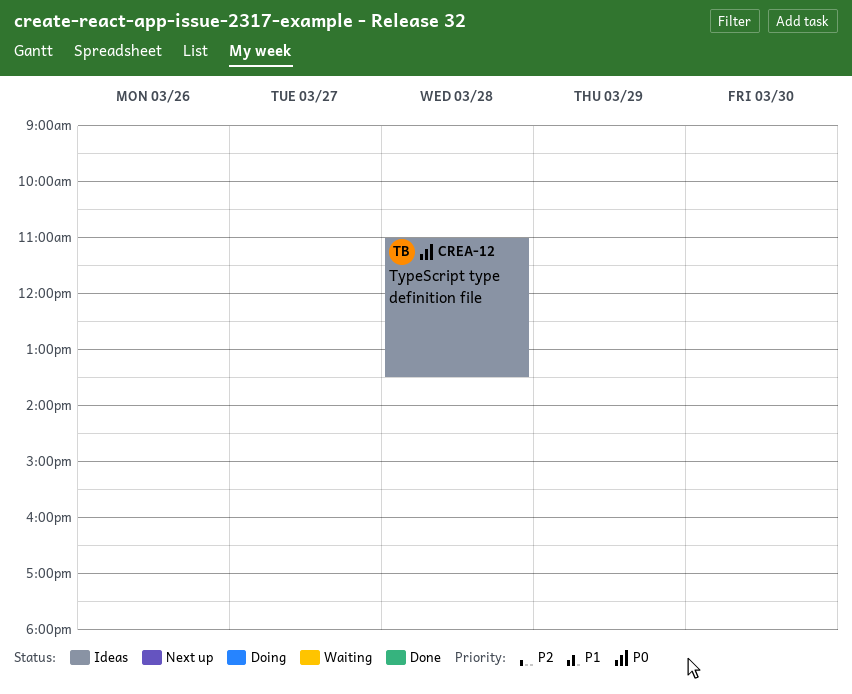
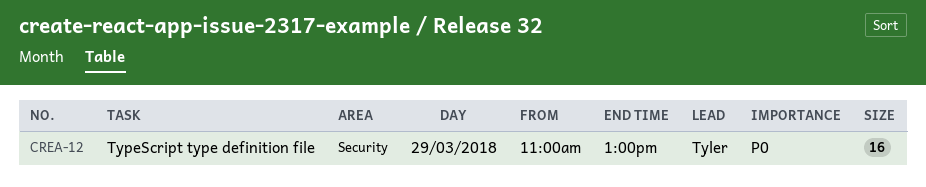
CREA-12, day: Mar 28 -> Mar 29
CREA-12, ends: 13:30 -> 13:00

